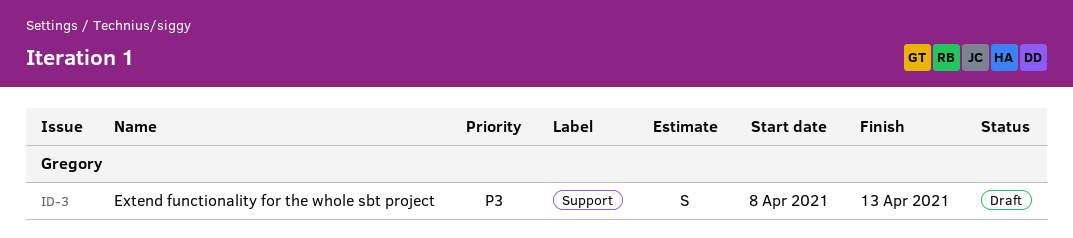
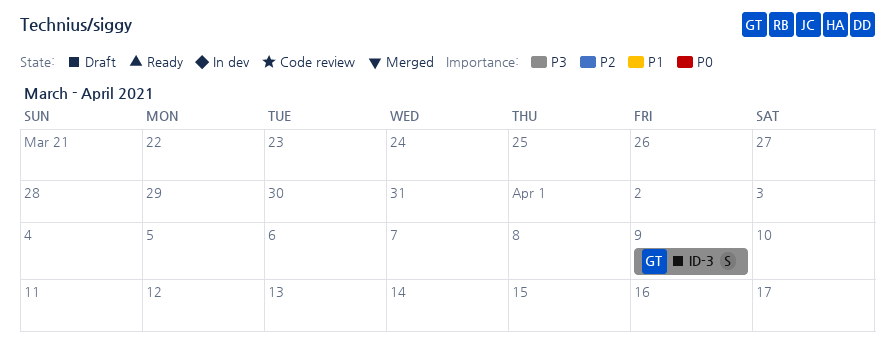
ID-3, start: Apr 8 -> Apr 9
ID-3, due: Apr 13 -> Apr 9

